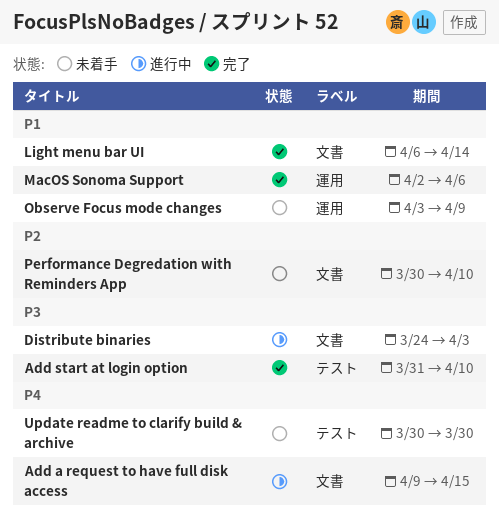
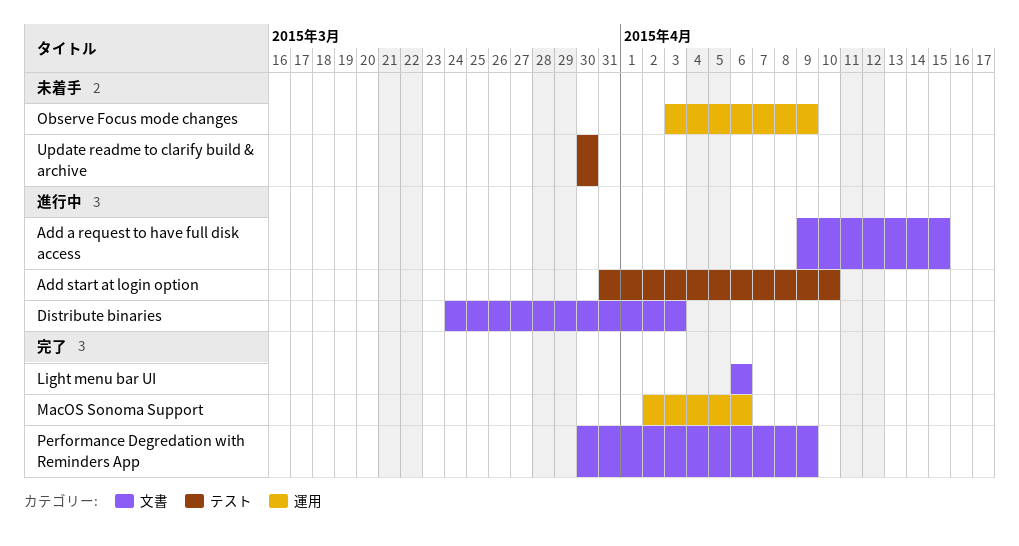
Add start at login option, status: 完了 -> 進行中
Light menu bar UI, due: Apr 14 -> Apr 6
Performance Degredation with Reminders App, status: 未着手 -> 完了
Performance Degredation with Reminders App, due: Apr 10 -> Apr 9

